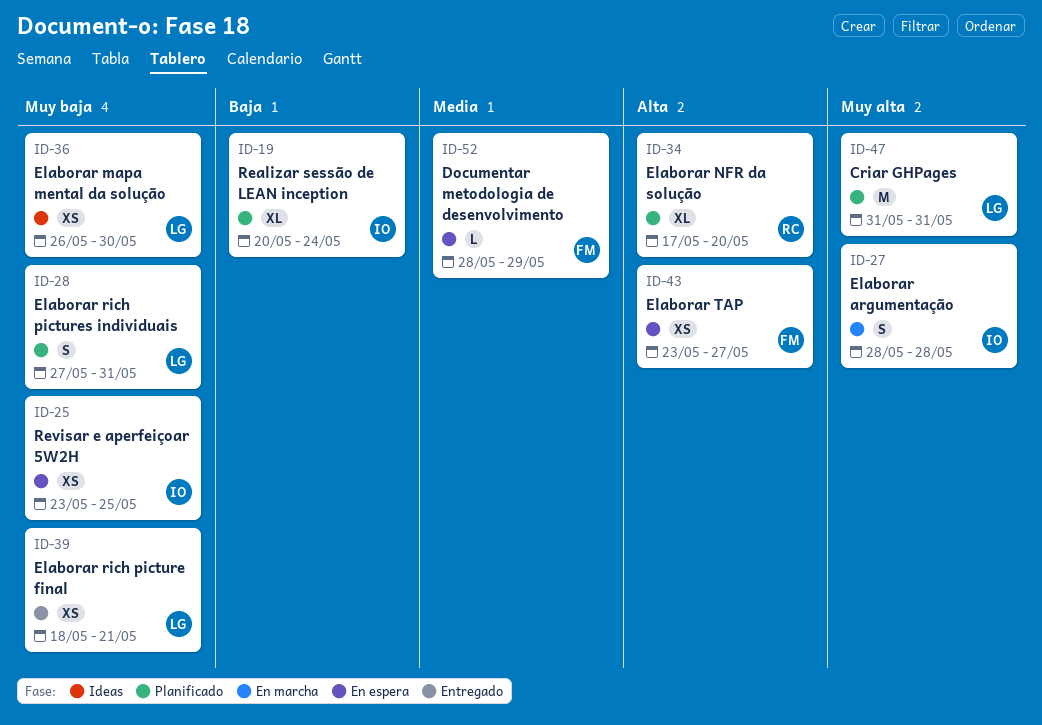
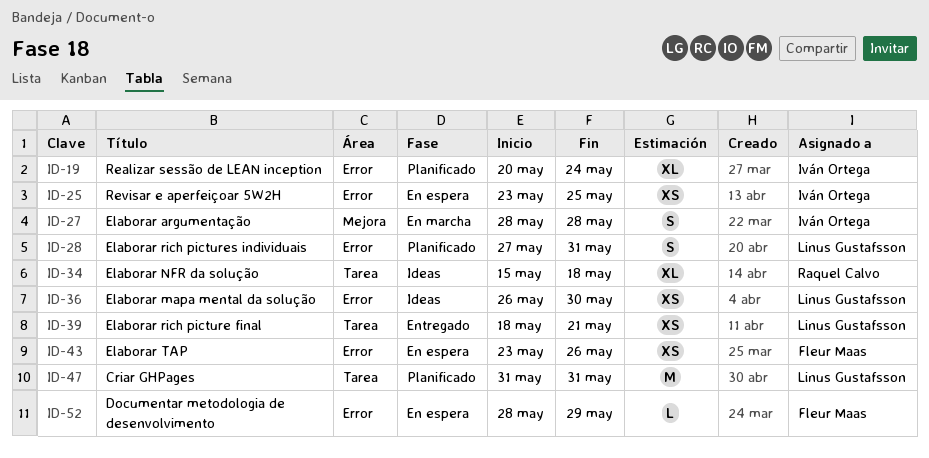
ID-34, status: Planificado -> Ideas
ID-34, start: May 17 -> May 15
ID-34, due: May 20 -> May 18
ID-43, due: May 27 -> May 26

